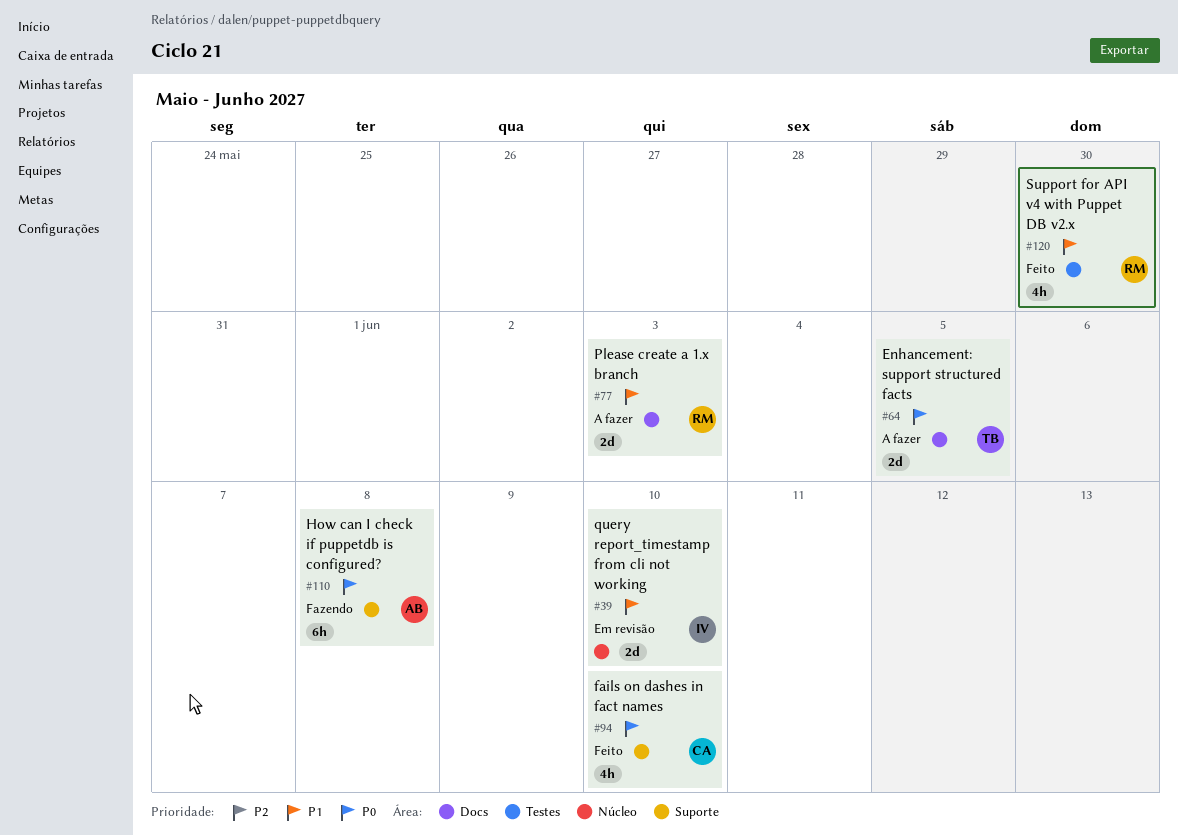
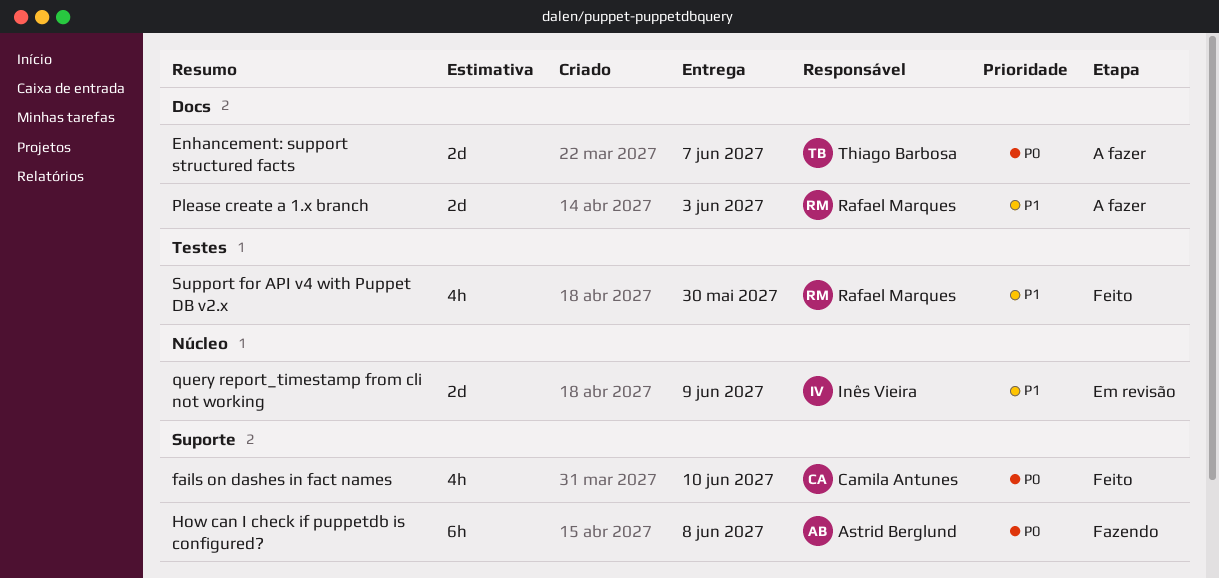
Enhancement: support structured facts, due: Jun 5 -> Jun 7
query report_timestamp from cli not working, due: Jun 10 -> Jun 9

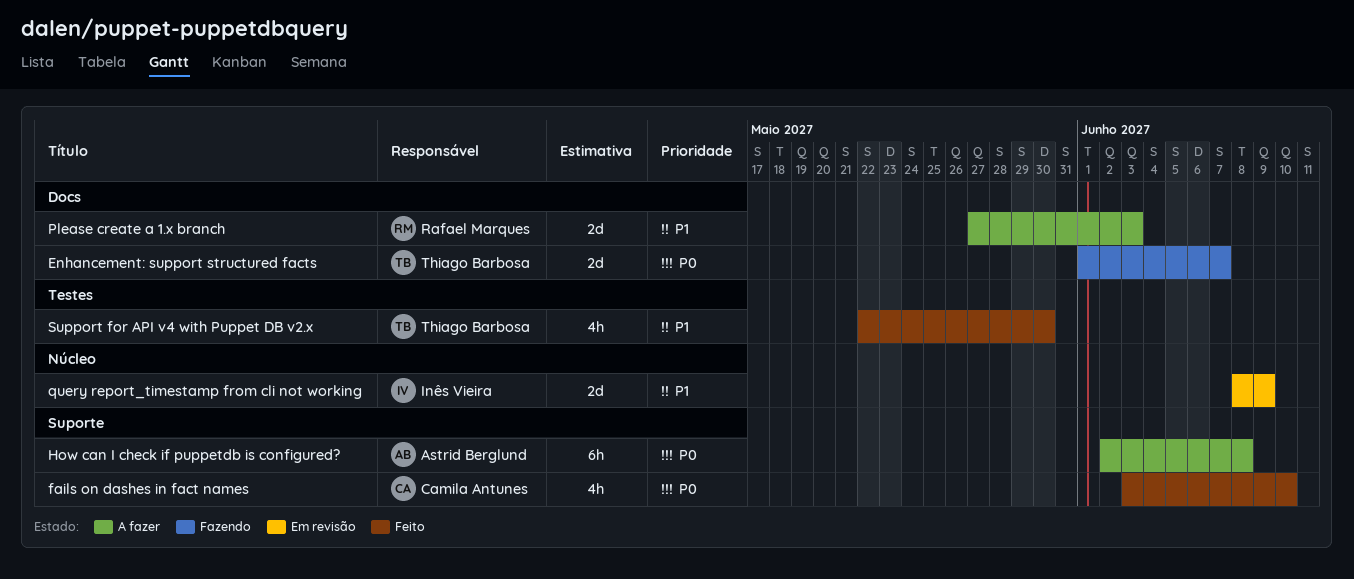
Enhancement: support structured facts, status: A fazer -> Fazendo
How can I check if puppetdb is configured?, status: Fazendo -> A fazer
Support for API v4 with Puppet DB v2.x, owner: Rafael Marques -> Thiago Barbosa

